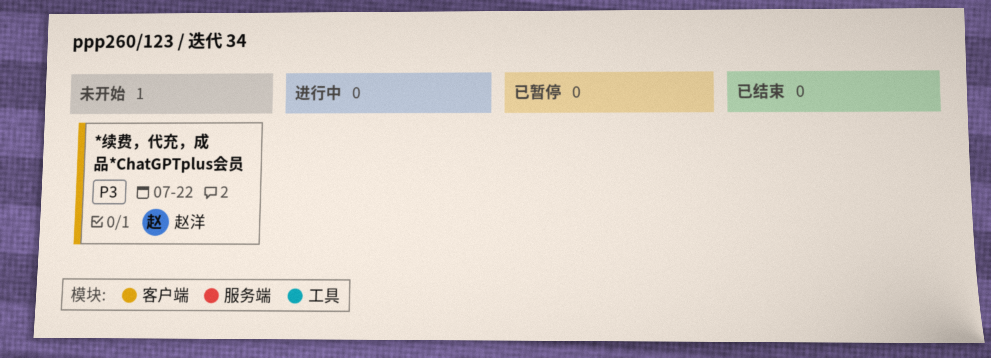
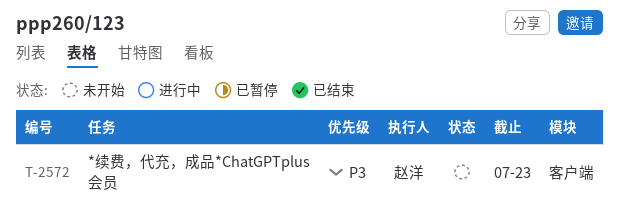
*续费，代充，成品*ChatGPTplus会员, due: Jul 22 -> Jul 23

